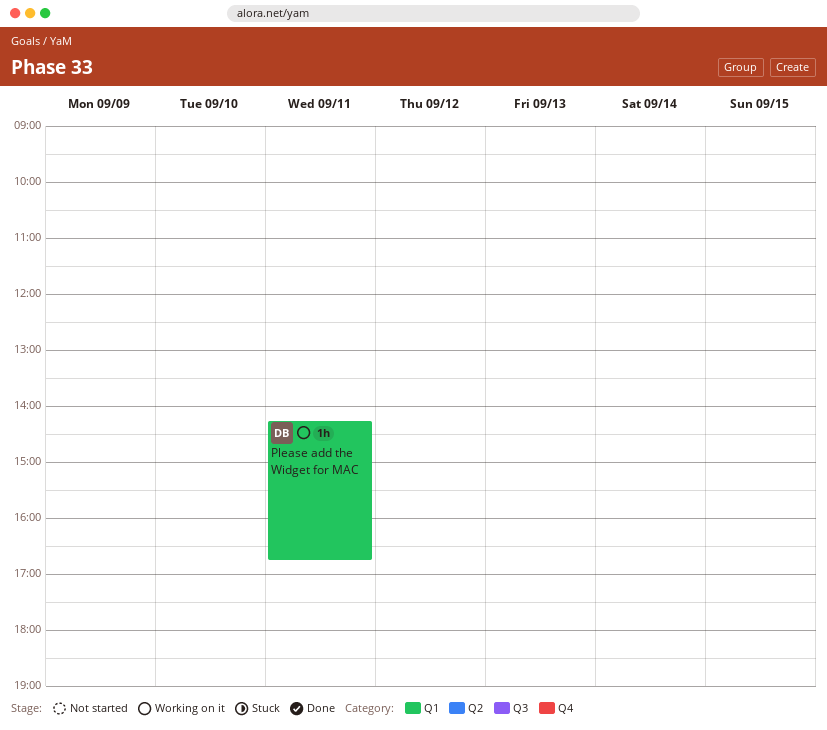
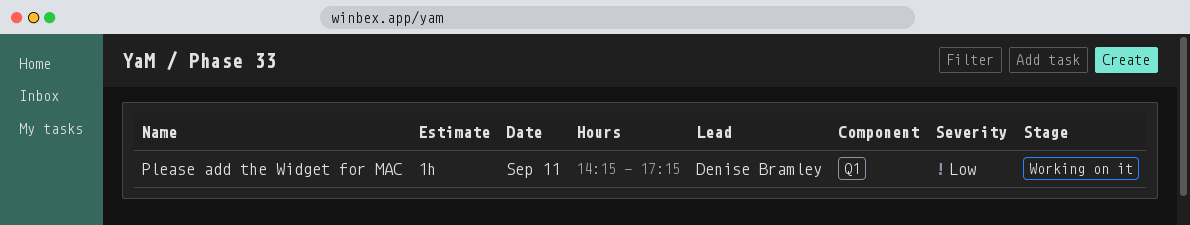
Please add the Widget for MAC, ends: 16:45 -> 17:15

